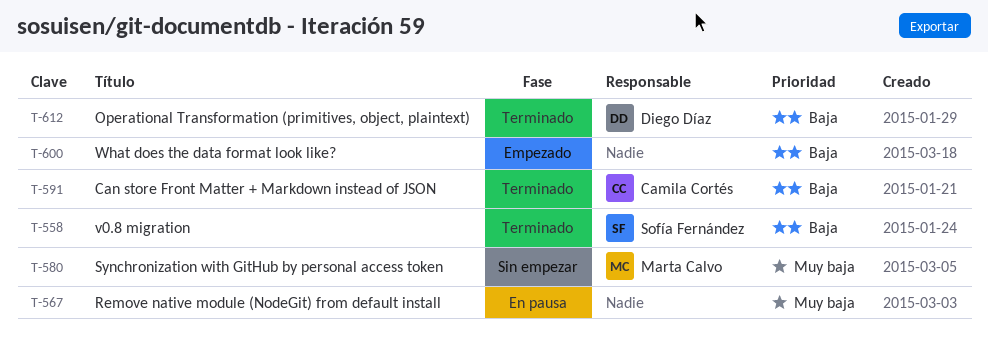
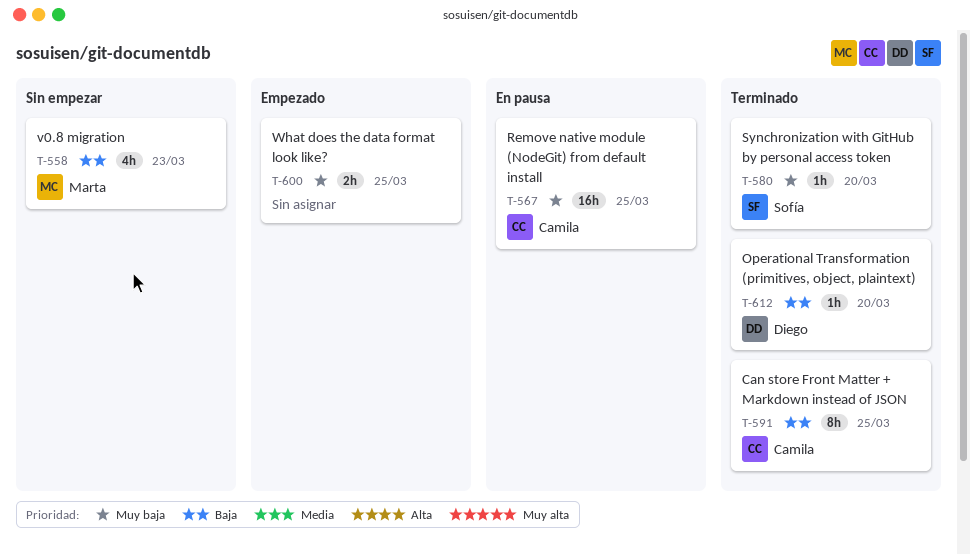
T-558, status: Terminado -> Sin empezar
T-558, owner: Sofía Fernández -> Marta Calvo
T-567, owner: none -> Camila Cortés
T-580, status: Sin empezar -> Terminado
T-580, owner: Marta Calvo -> Sofía Fernández
T-600, priority: Baja -> Muy baja

